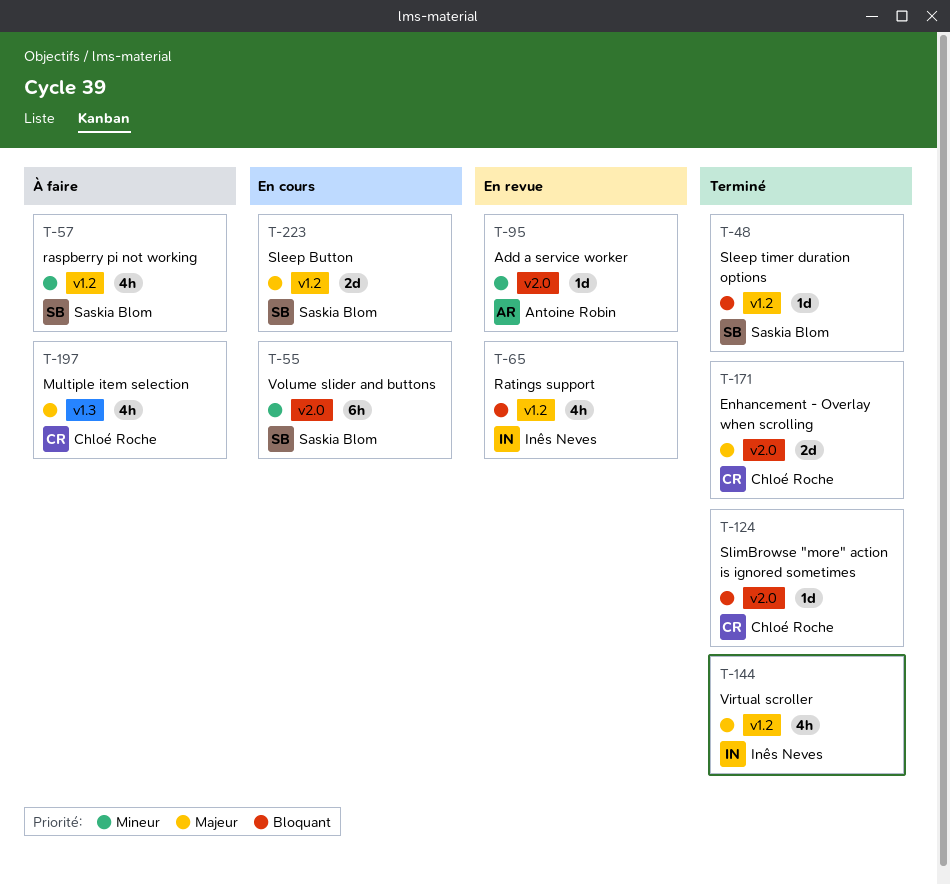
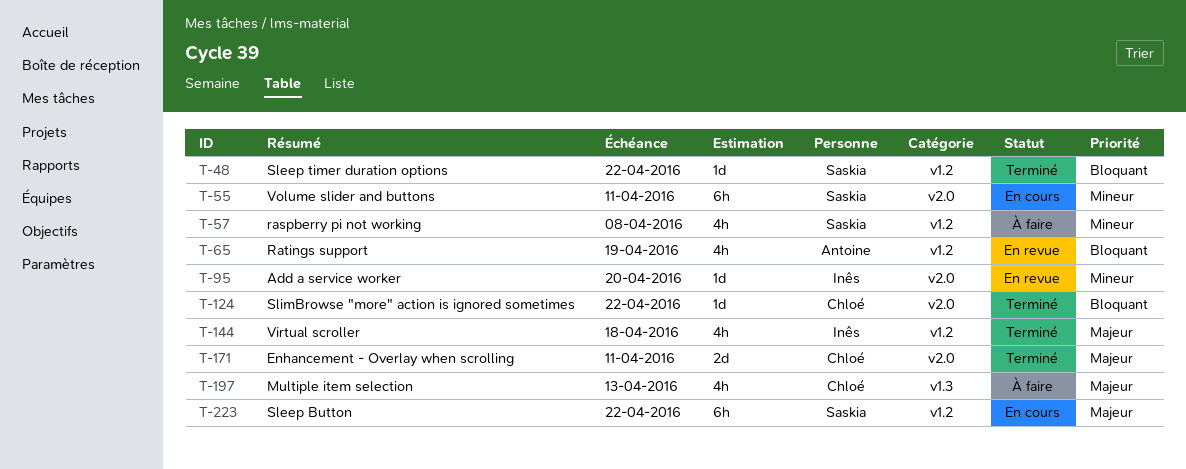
T-65, owner: Inês Neves -> Antoine Robin
T-95, owner: Antoine Robin -> Inês Neves
T-223, estimate: 2d -> 6h

